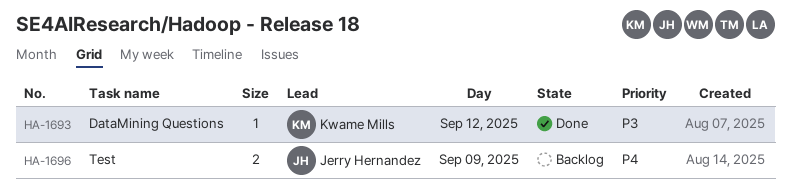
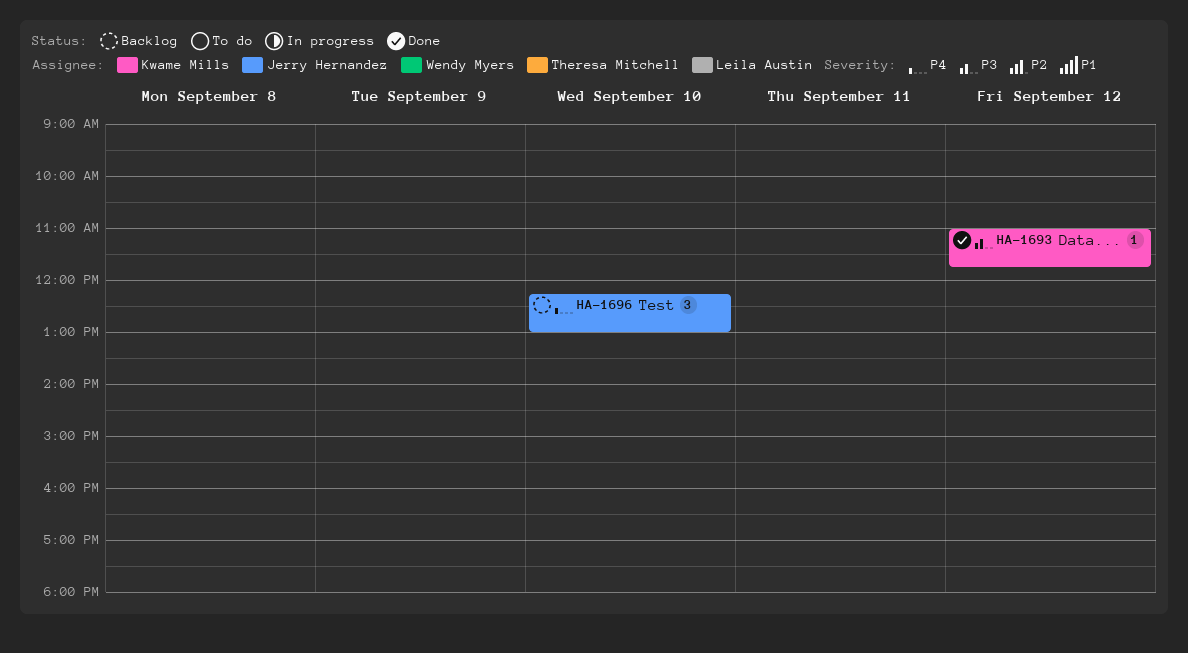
HA-1696, estimate: 2 -> 3
HA-1696, day: Sep 9 -> Sep 10

